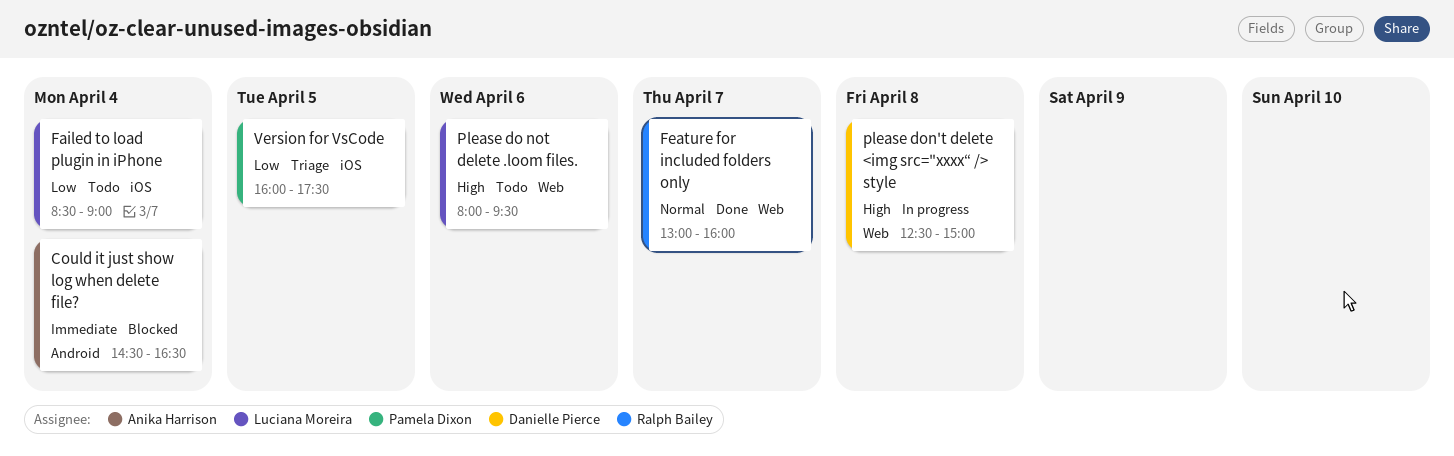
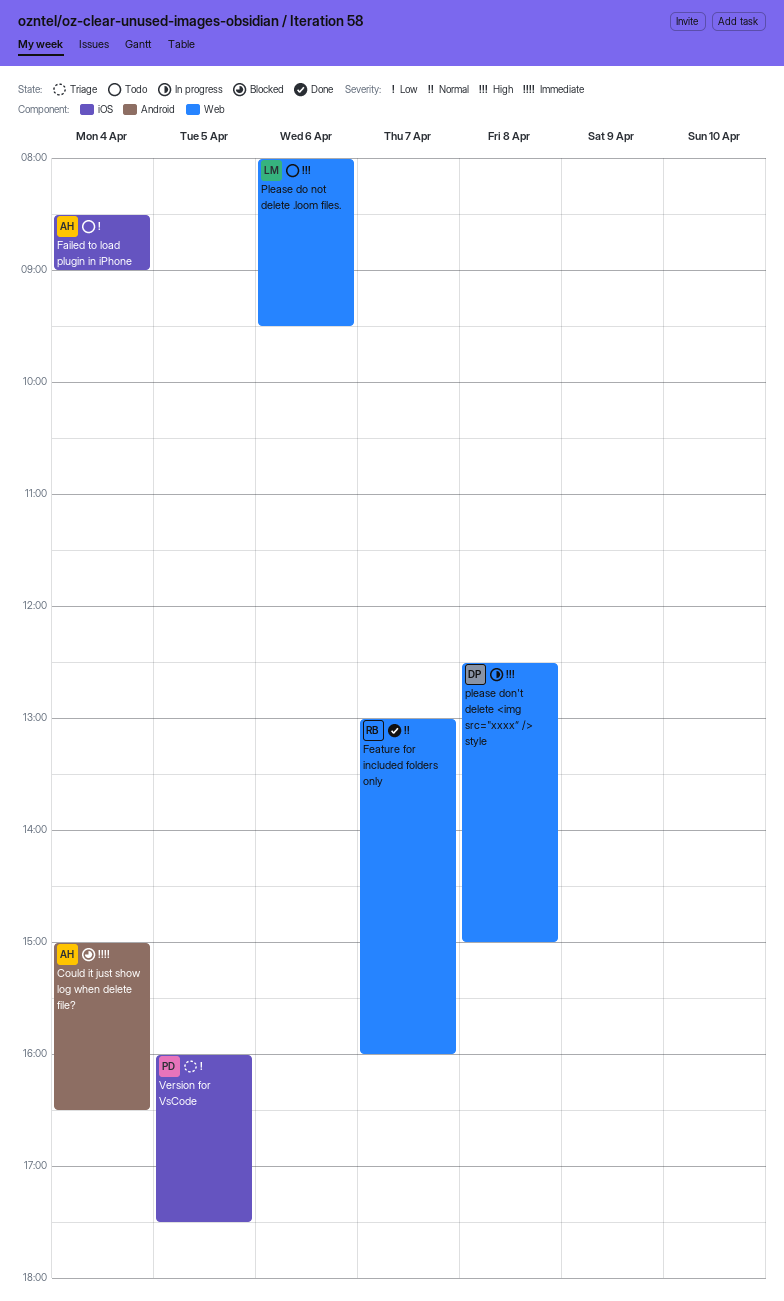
Could it just show log when delete file?, begins: 14:30 -> 15:00
Failed to load plugin in iPhone, owner: Luciana Moreira -> Anika Harrison

